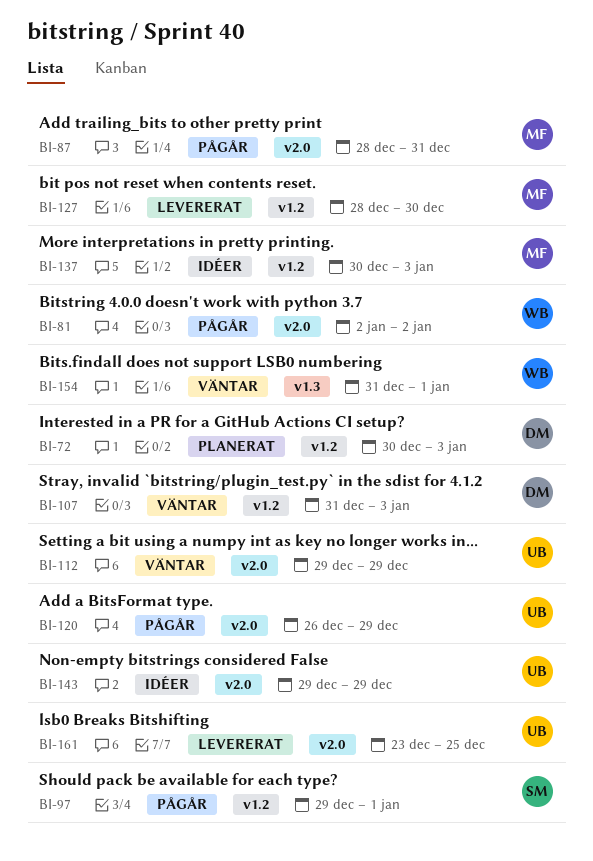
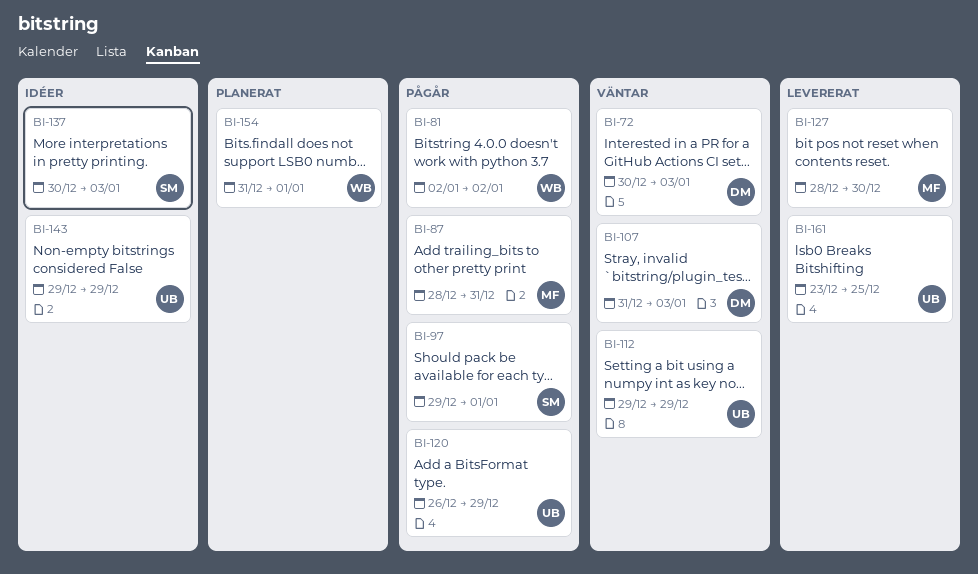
BI-72, status: Planerat -> Väntar
BI-137, owner: MF -> SM
BI-154, status: Väntar -> Planerat

